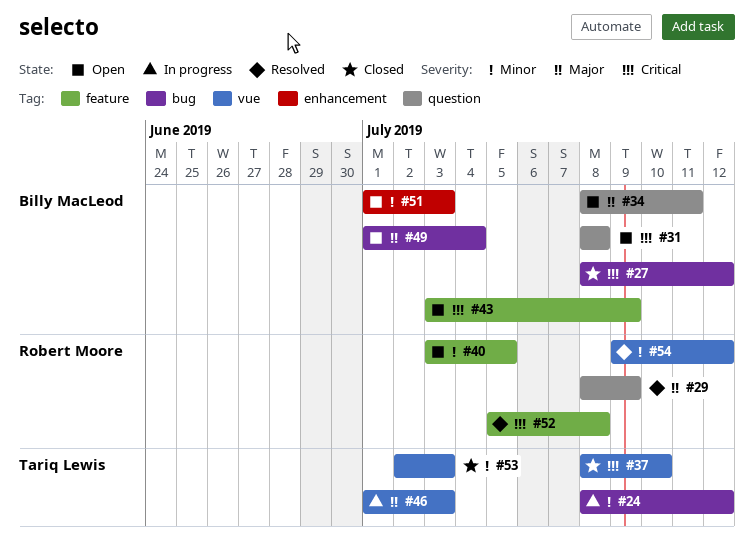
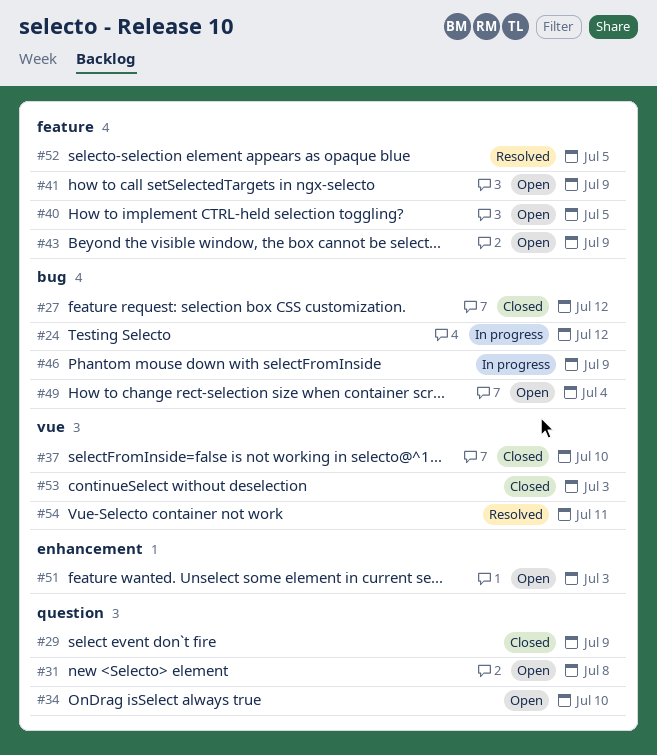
#29, status: Resolved -> Closed
#34, due: Jul 11 -> Jul 10
#41: none -> present
#46, label: vue -> bug
#46, due: Jul 3 -> Jul 9
#52, due: Jul 8 -> Jul 5
#54, due: Jul 12 -> Jul 11

